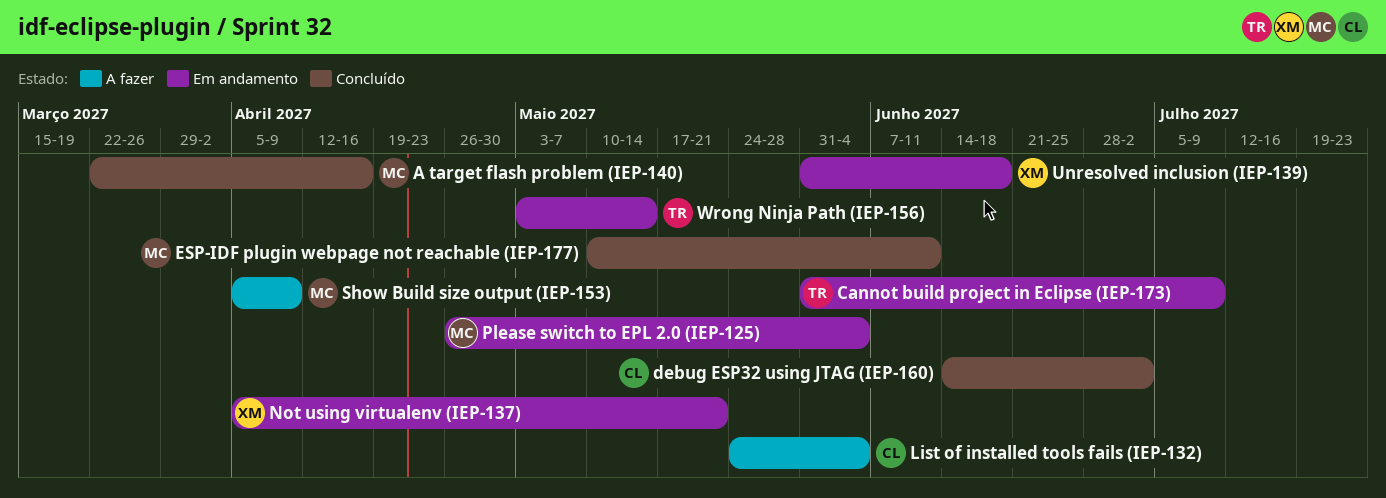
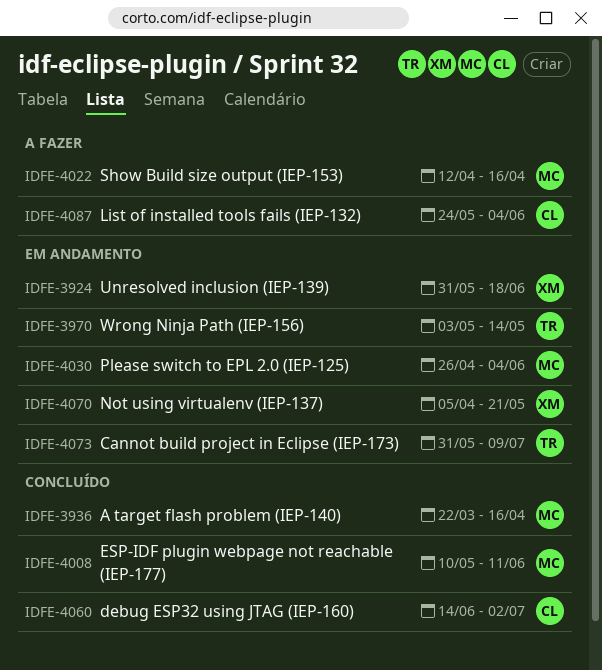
Show Build size output (IEP-153), start: Apr 5 -> Apr 12
Show Build size output (IEP-153), due: Apr 9 -> Apr 16

